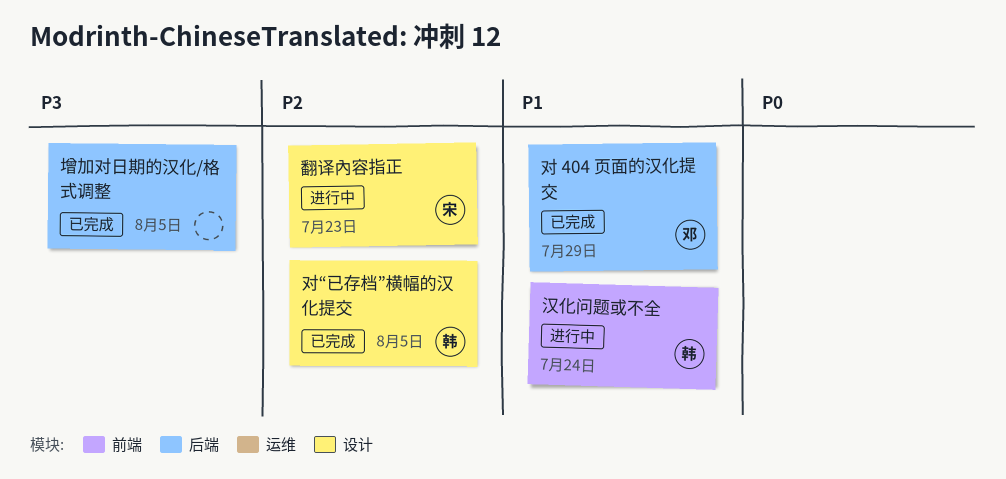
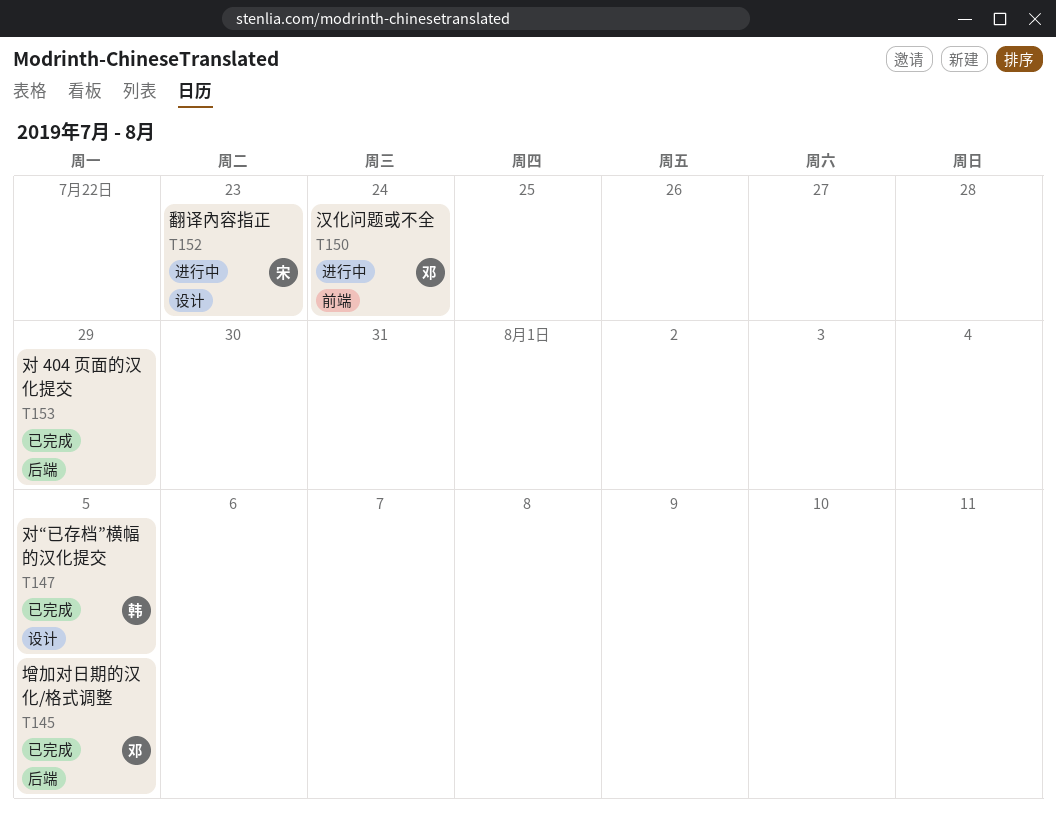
增加对日期的汉化/格式调整, owner: none -> 邓
对 404 页面的汉化提交, owner: 邓 -> none
汉化问题或不全, owner: 韩 -> 邓

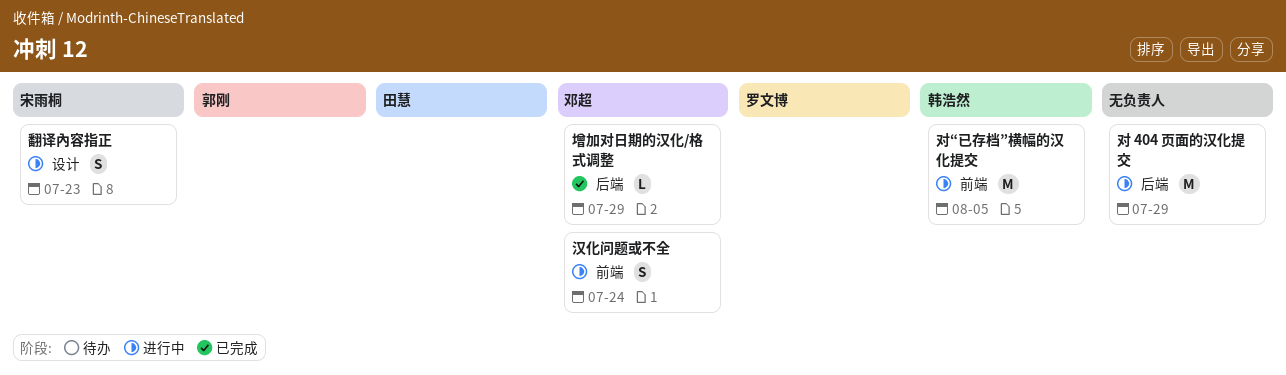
增加对日期的汉化/格式调整, due: Aug 5 -> Jul 29
对 404 页面的汉化提交, status: 已完成 -> 进行中
对“已存档”横幅的汉化提交, status: 已完成 -> 进行中
对“已存档”横幅的汉化提交, label: 设计 -> 前端

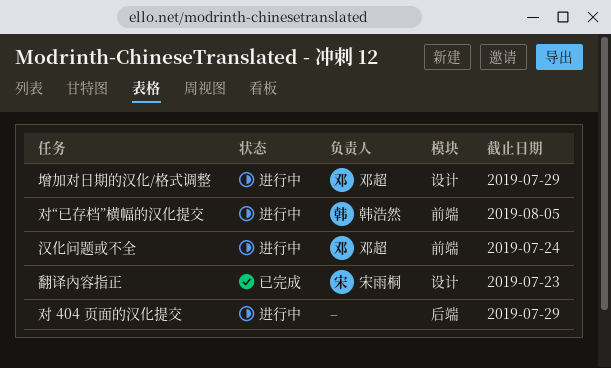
增加对日期的汉化/格式调整, status: 已完成 -> 进行中
增加对日期的汉化/格式调整, label: 后端 -> 设计
翻译內容指正, status: 进行中 -> 已完成

